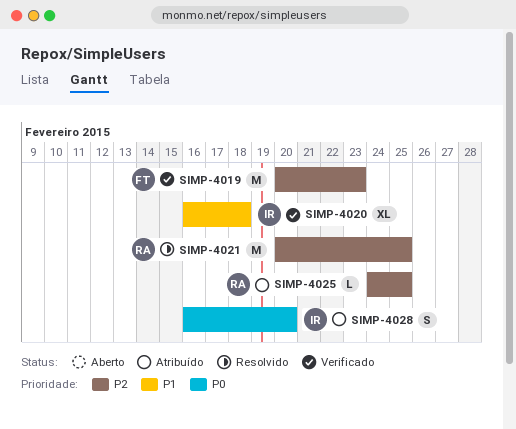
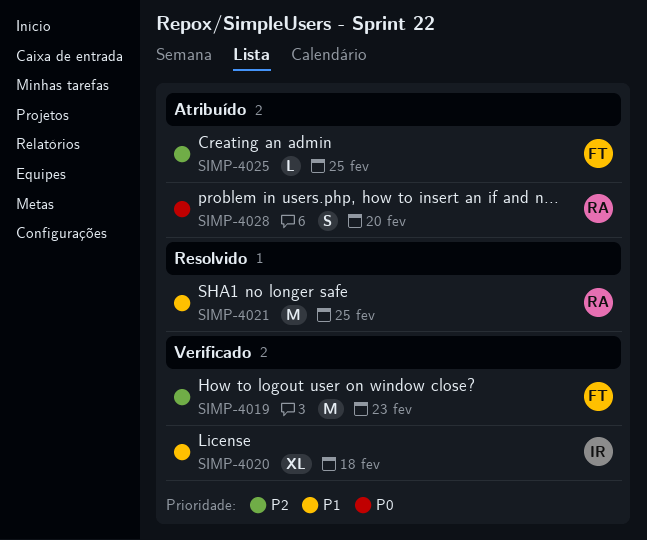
SIMP-4021, priority: P2 -> P1
SIMP-4025, owner: RA -> FT
SIMP-4028, owner: IR -> RA

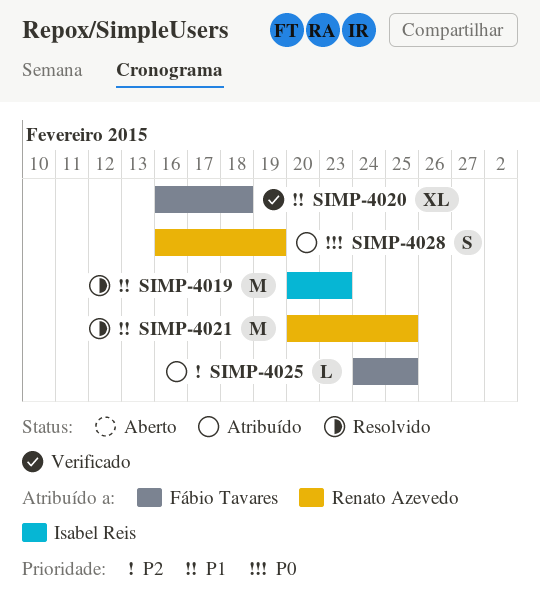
SIMP-4019, status: Verificado -> Resolvido
SIMP-4019, owner: Fábio Tavares -> Isabel Reis
SIMP-4019, priority: P2 -> P1
SIMP-4020, owner: Isabel Reis -> Fábio Tavares
SIMP-4028, due: Feb 20 -> Feb 19

